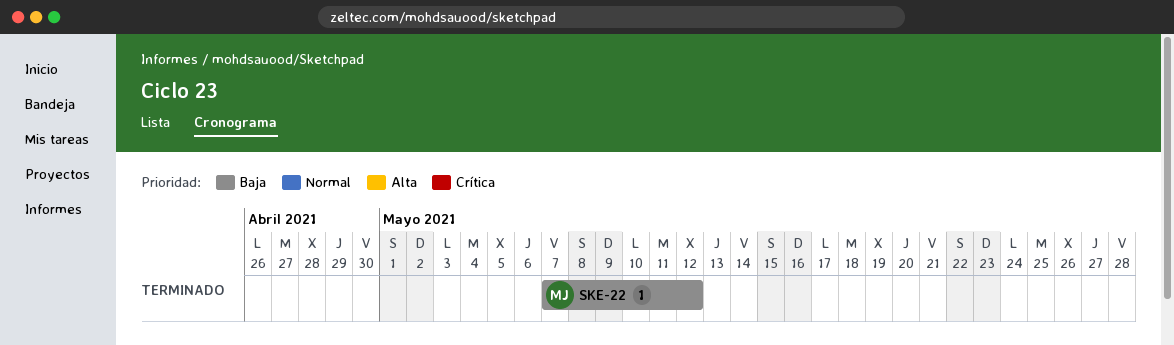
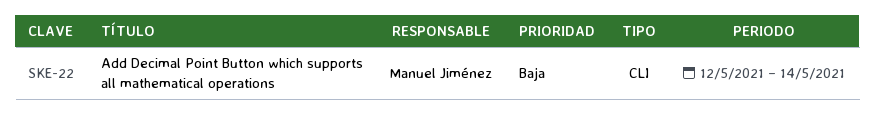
SKE-22, start: May 7 -> May 12
SKE-22, due: May 12 -> May 14

